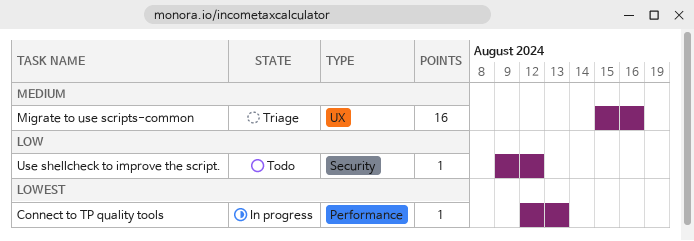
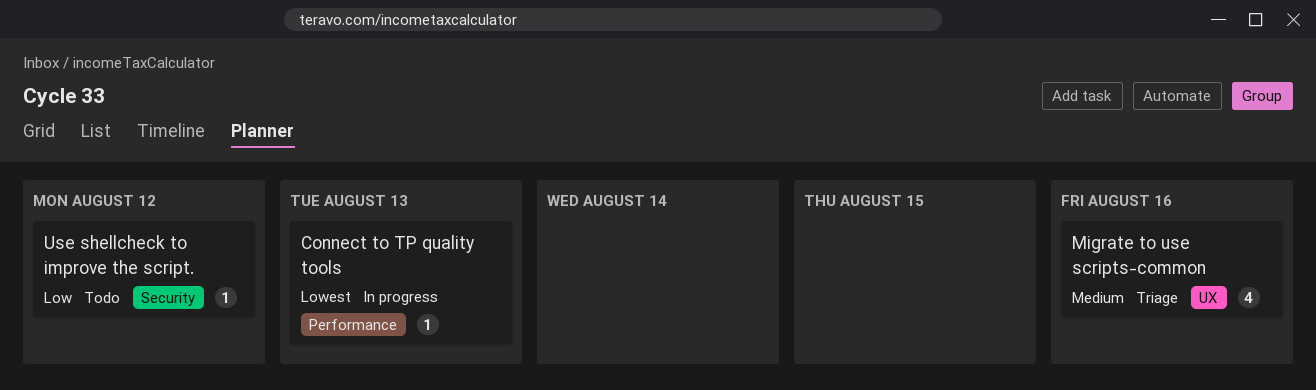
Migrate to use scripts-common, estimate: 16 -> 4

